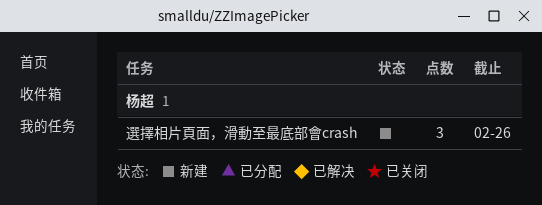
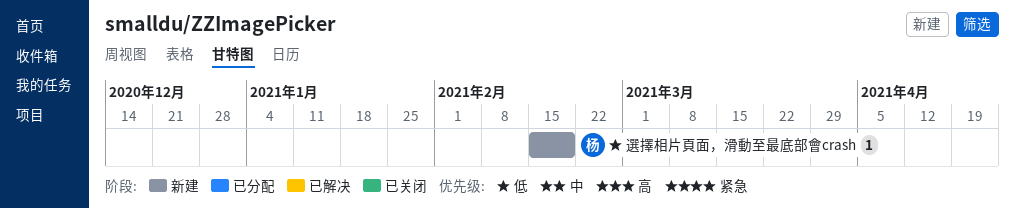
選擇相片頁面，滑動至最底部會crash, estimate: 3 -> 1
選擇相片頁面，滑動至最底部會crash, due: Feb 26 -> Feb 19

